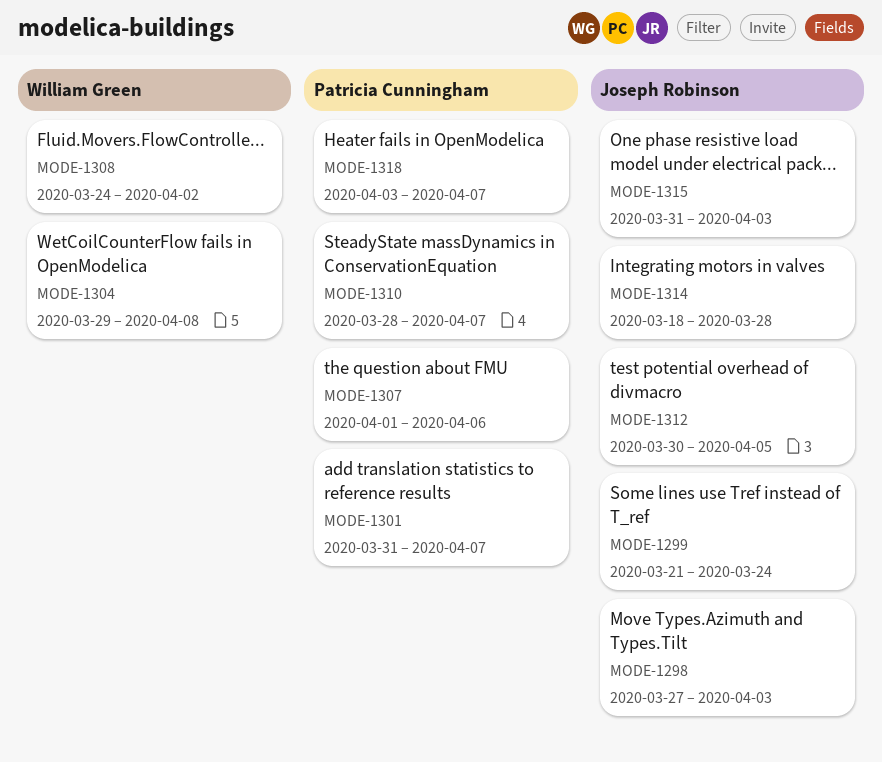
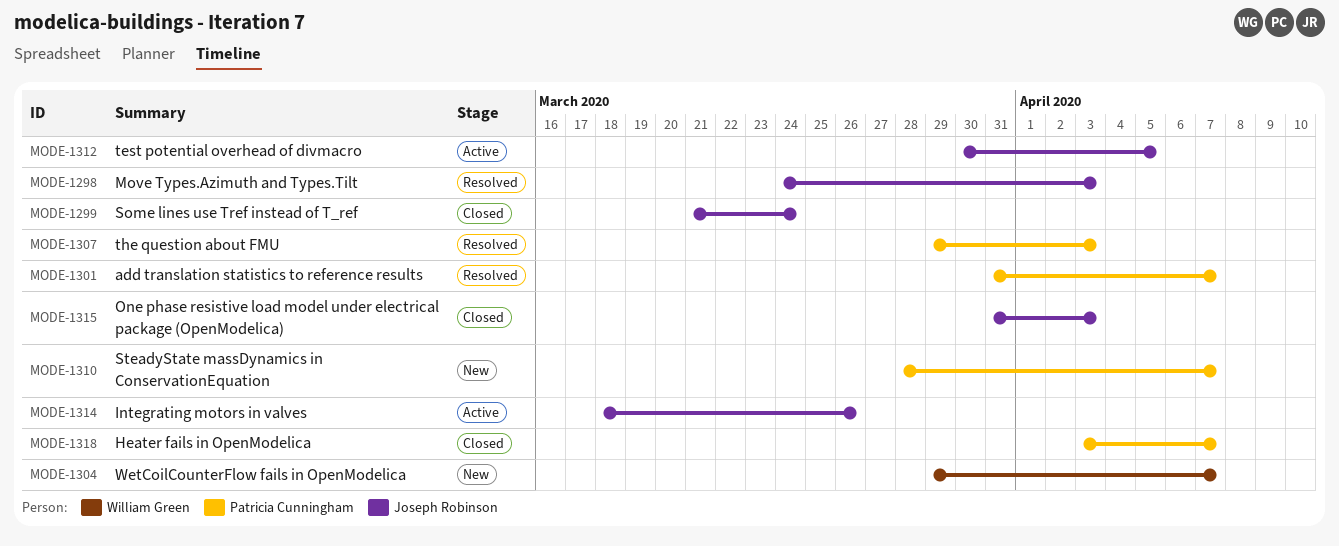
MODE-1298, start: Mar 27 -> Mar 24
MODE-1304, due: Apr 8 -> Apr 7
MODE-1307, start: Apr 1 -> Mar 29
MODE-1307, due: Apr 6 -> Apr 3
MODE-1308: present -> none
MODE-1314, due: Mar 28 -> Mar 26

